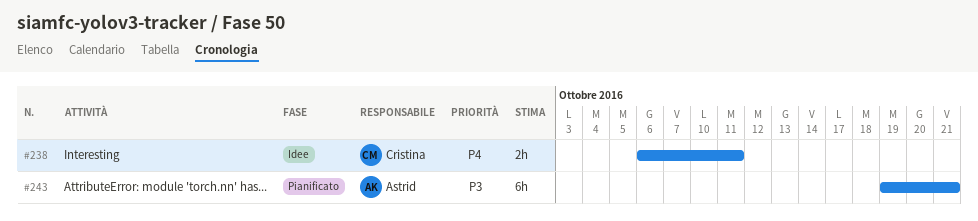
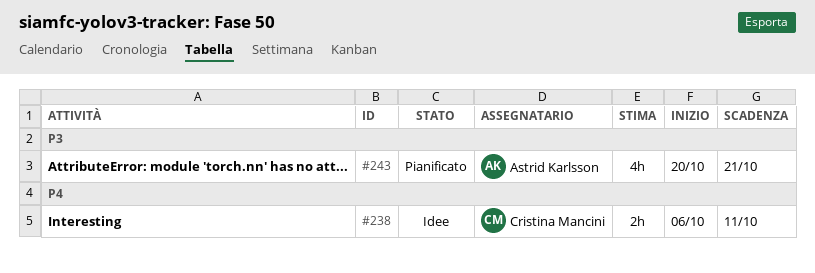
#243, estimate: 6h -> 4h
#243, start: Oct 19 -> Oct 20

